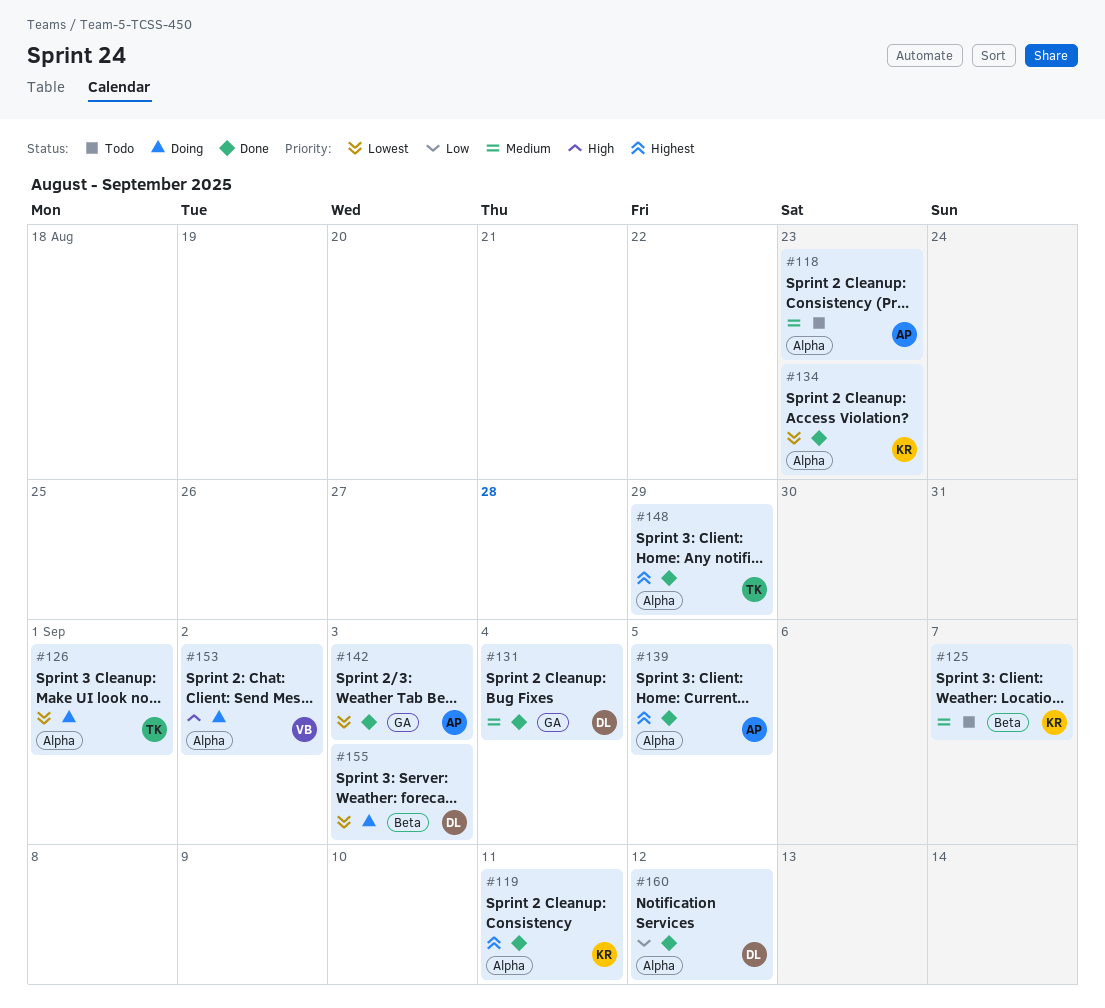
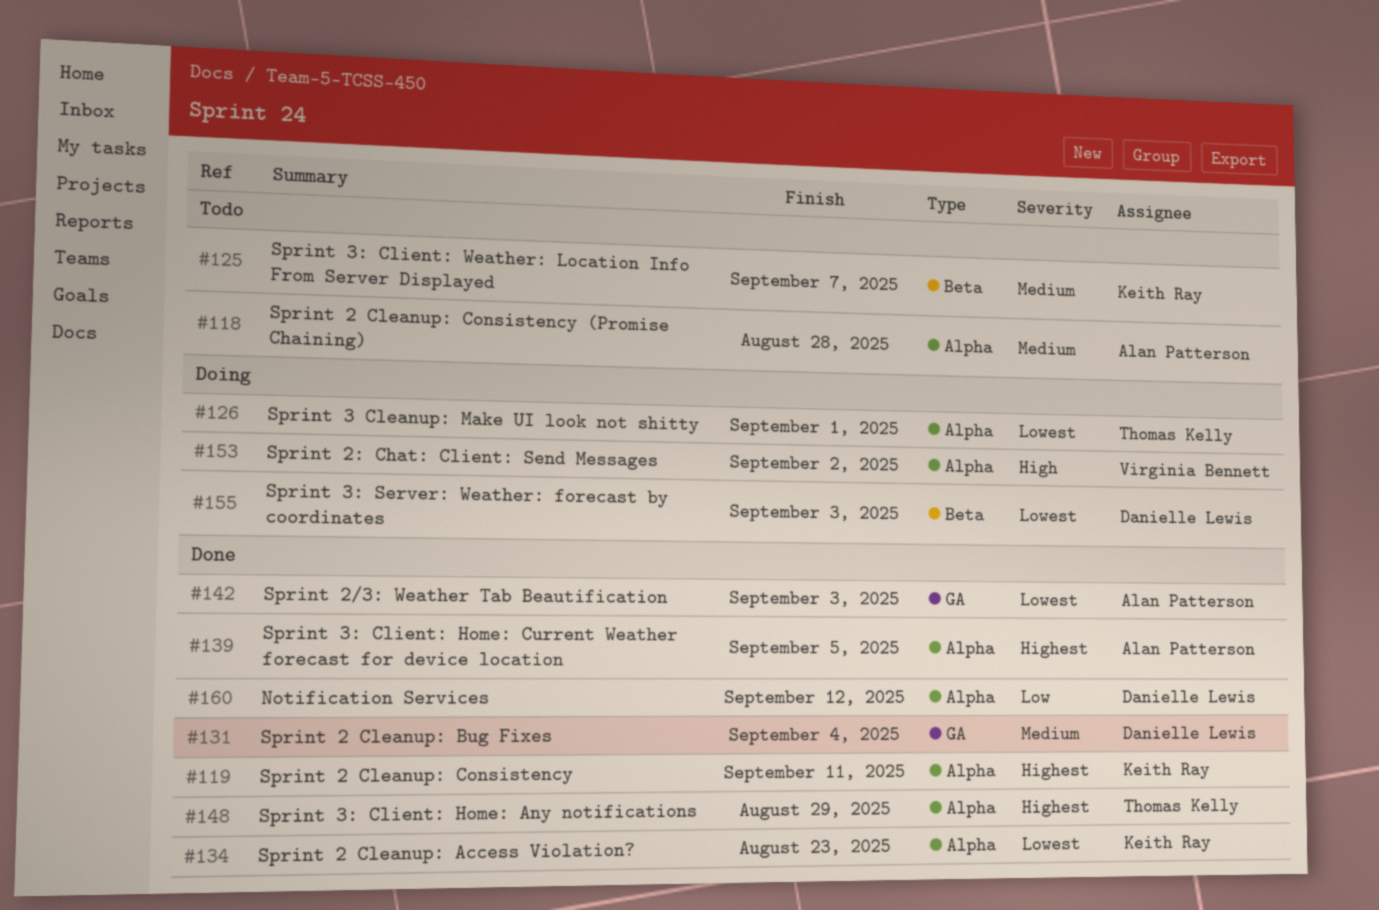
#118, due: Aug 23 -> Aug 28

